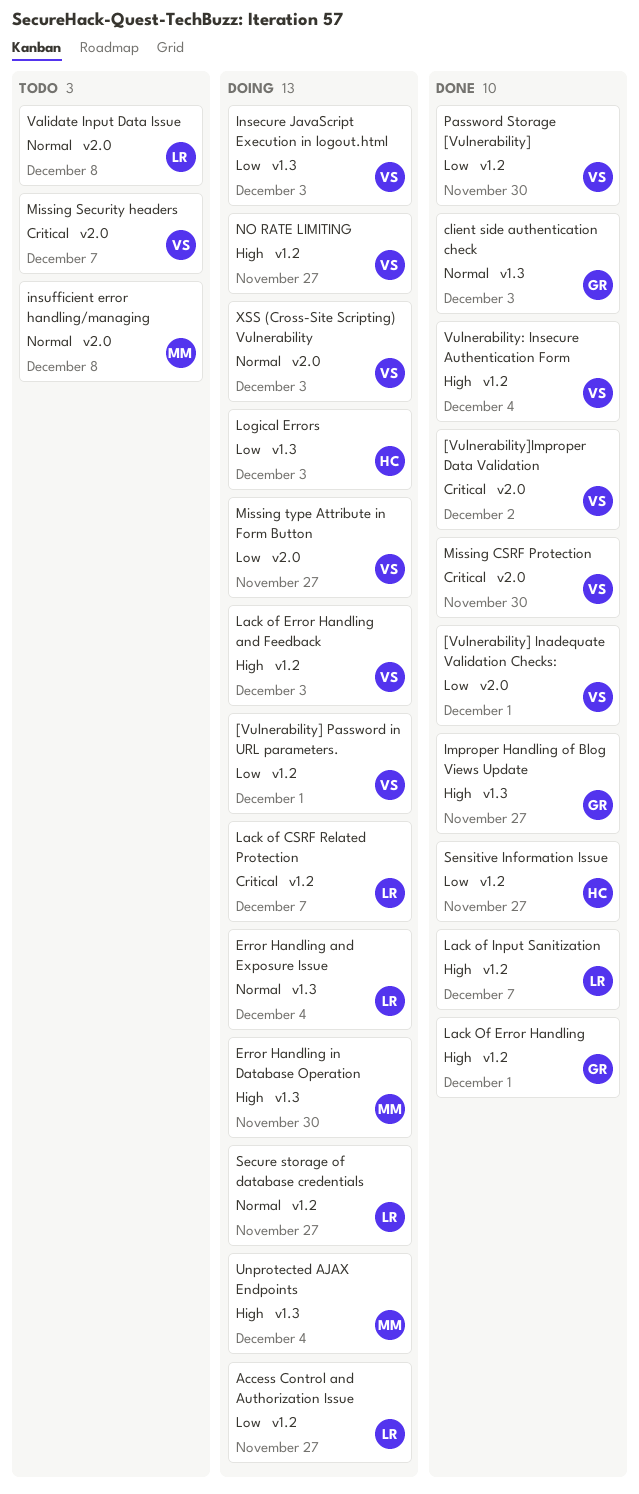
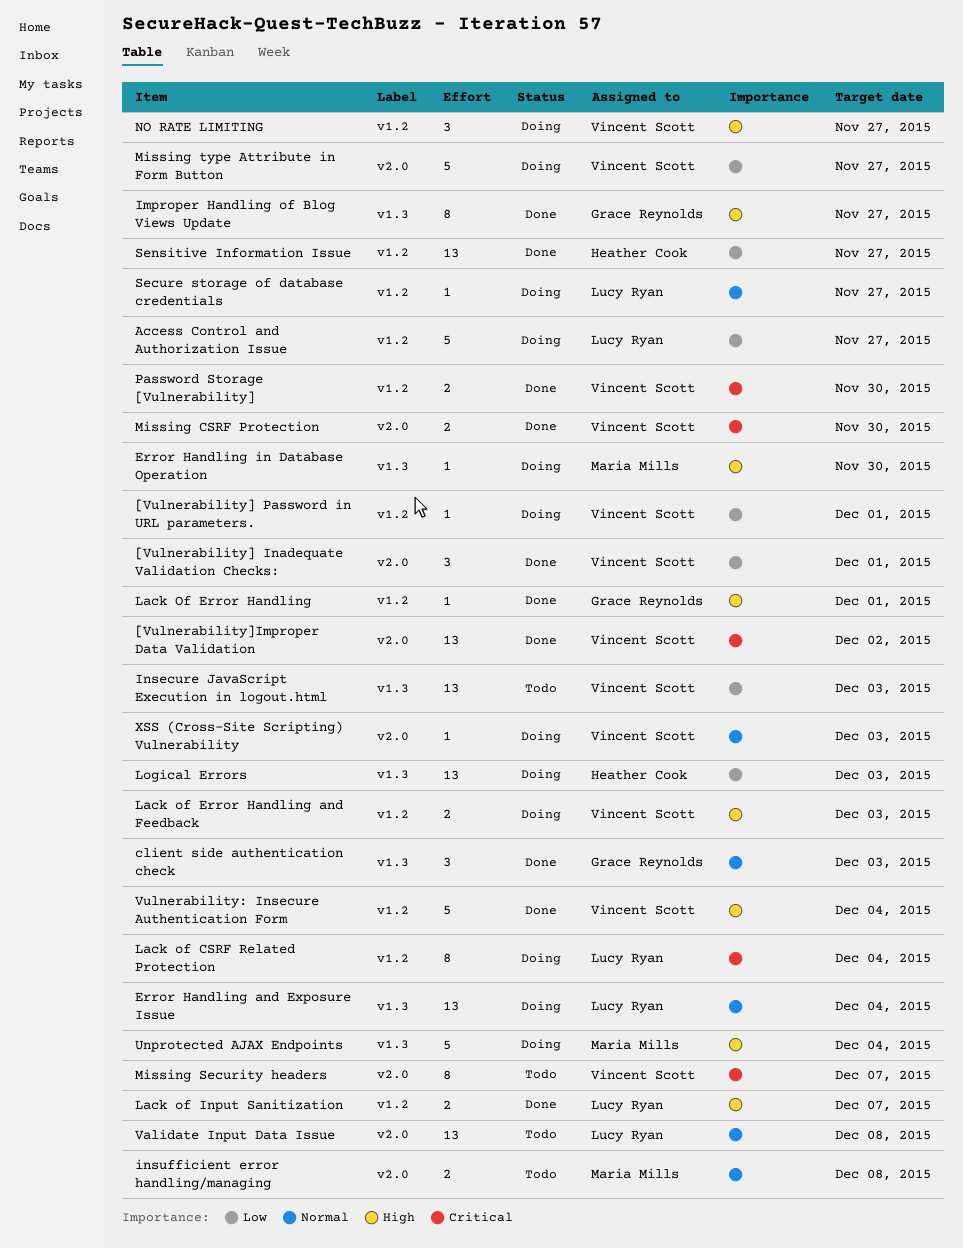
Insecure JavaScript Execution in logout.html, status: Doing -> Todo
Lack of CSRF Related Protection, due: Dec 7 -> Dec 4
Password Storage [Vulnerability], priority: Low -> Critical

